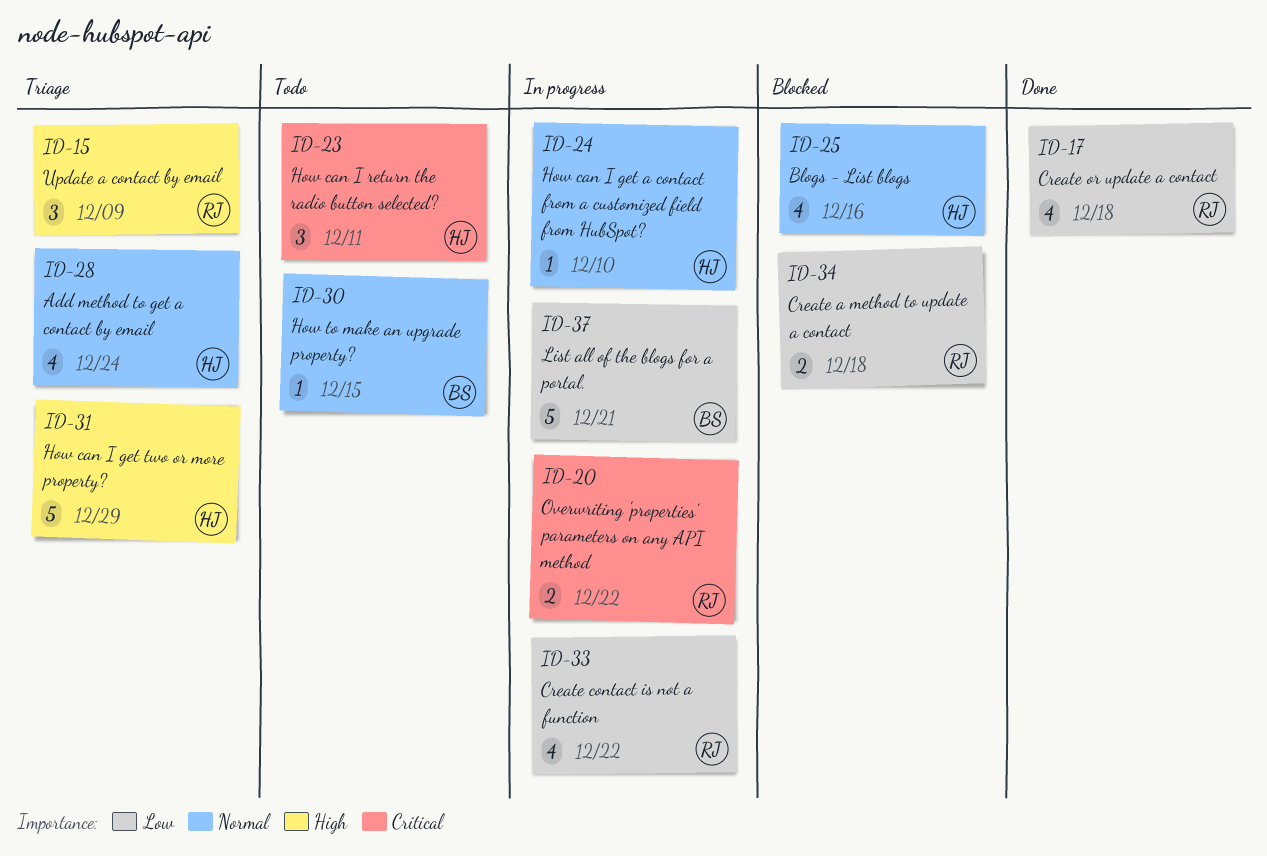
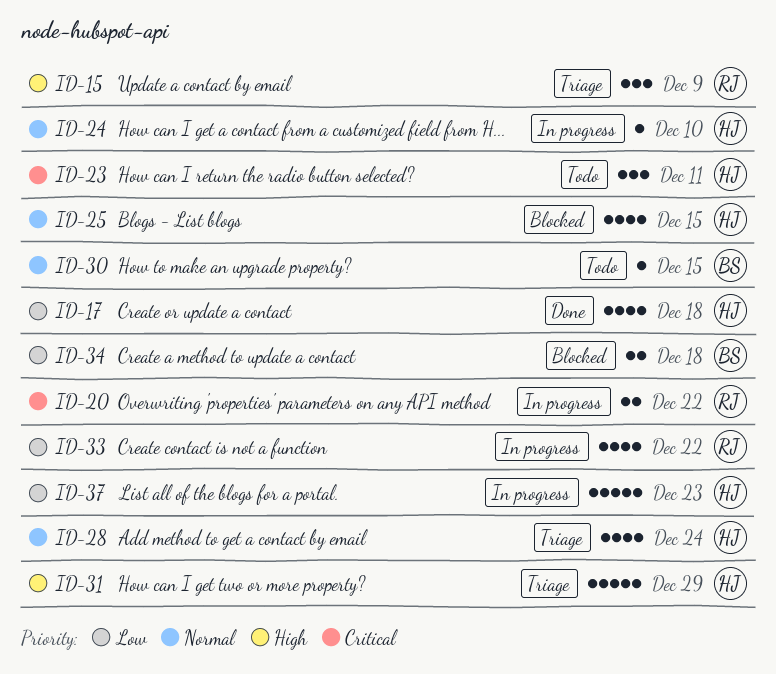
ID-17, owner: RJ -> HJ
ID-25, due: Dec 16 -> Dec 15
ID-34, owner: RJ -> BS
ID-37, owner: BS -> HJ
ID-37, due: Dec 21 -> Dec 23

